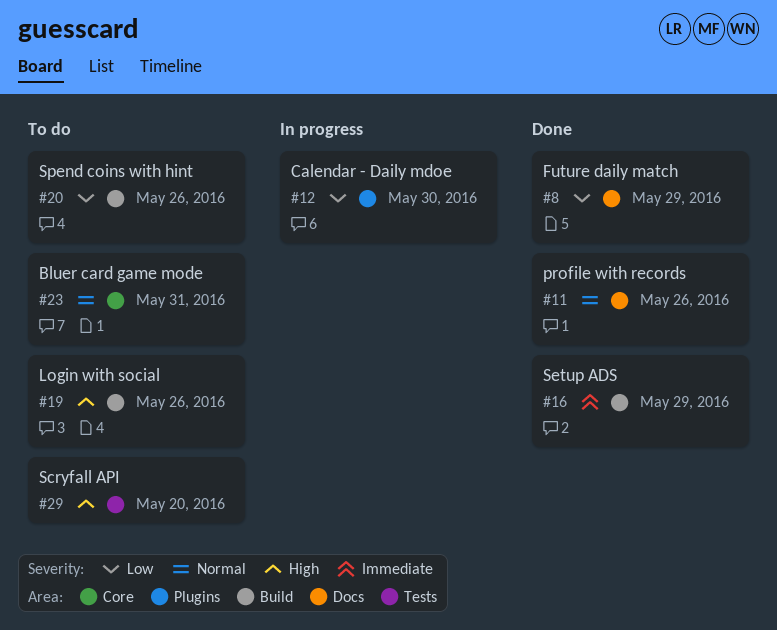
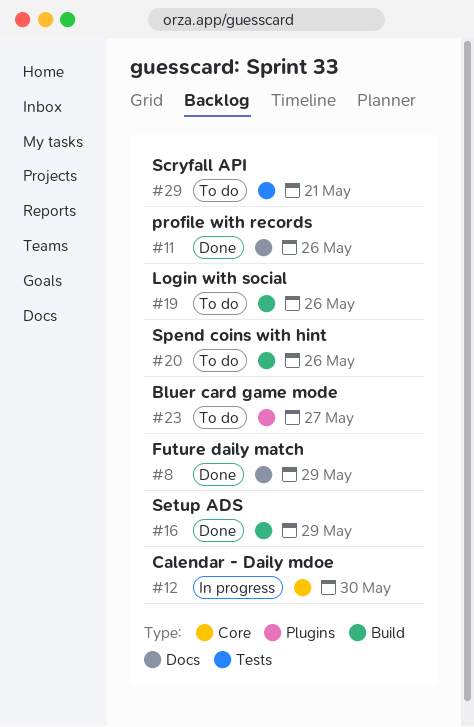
#12, label: Plugins -> Core
#23, label: Core -> Plugins
#23, due: May 31 -> May 27
#29, due: May 20 -> May 21

